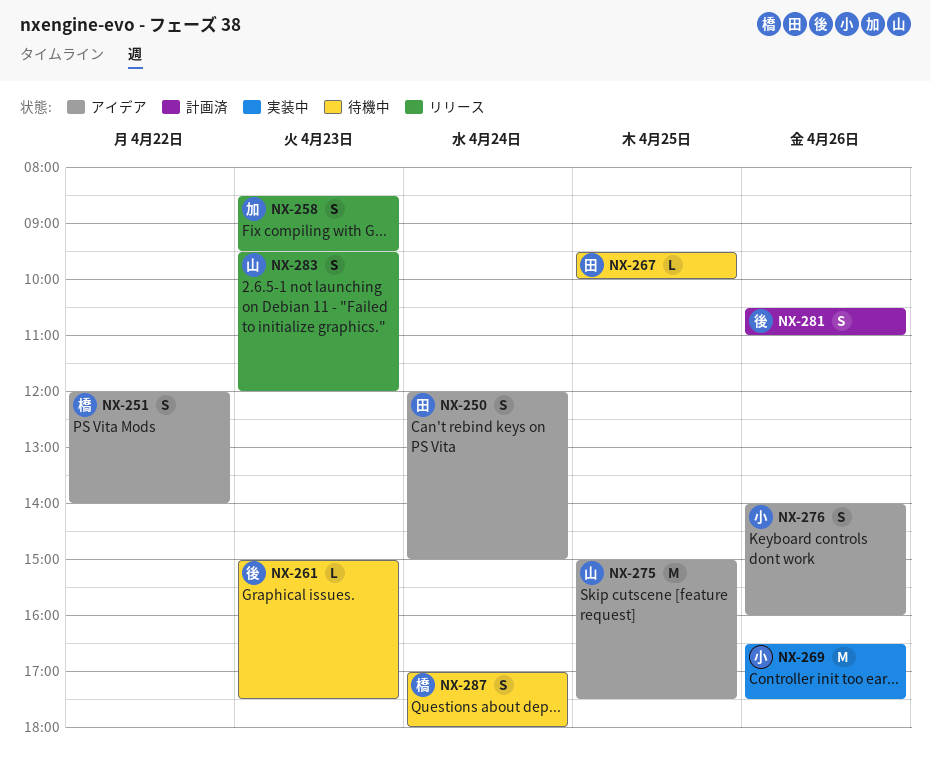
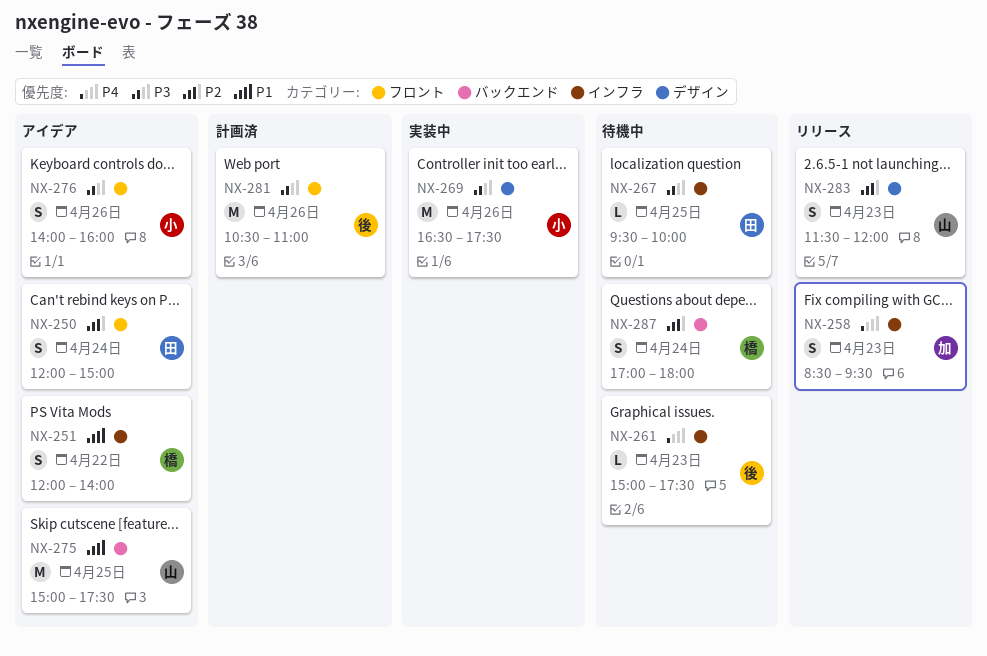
NX-281, estimate: S -> M
NX-283, begins: 09:30 -> 11:30

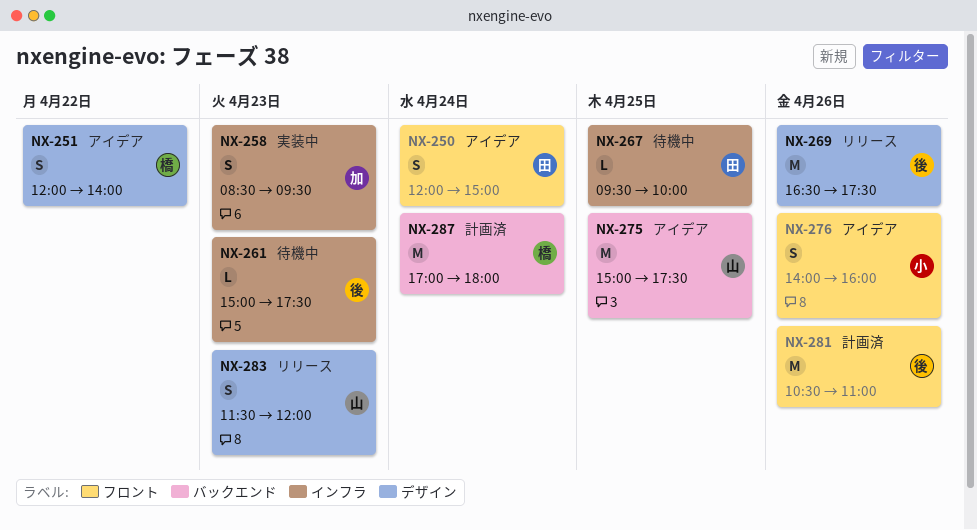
NX-251, label: インフラ -> デザイン
NX-258, status: リリース -> 実装中
NX-269, status: 実装中 -> リリース
NX-269, owner: 小 -> 後
NX-287, status: 待機中 -> 計画済
NX-287, estimate: S -> M

